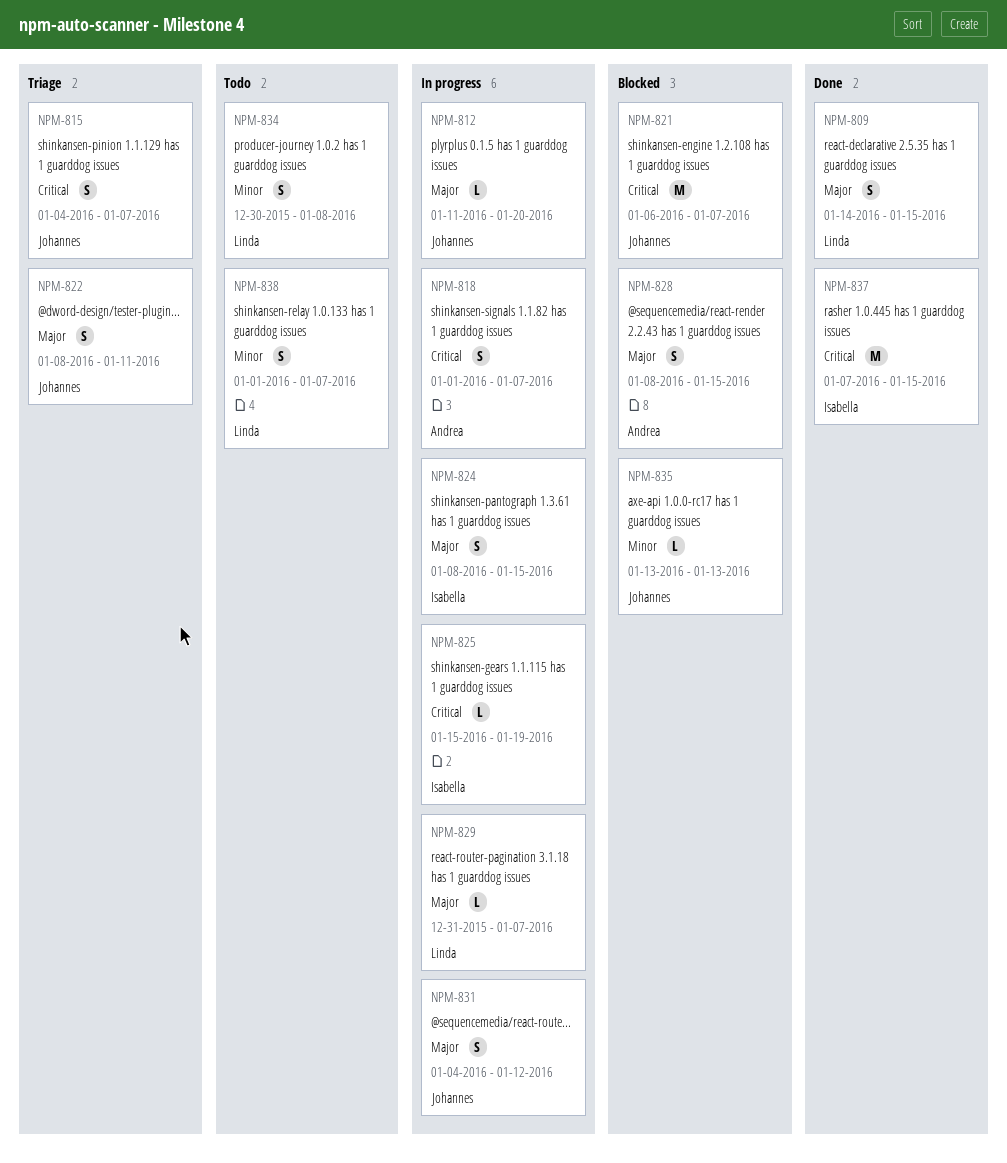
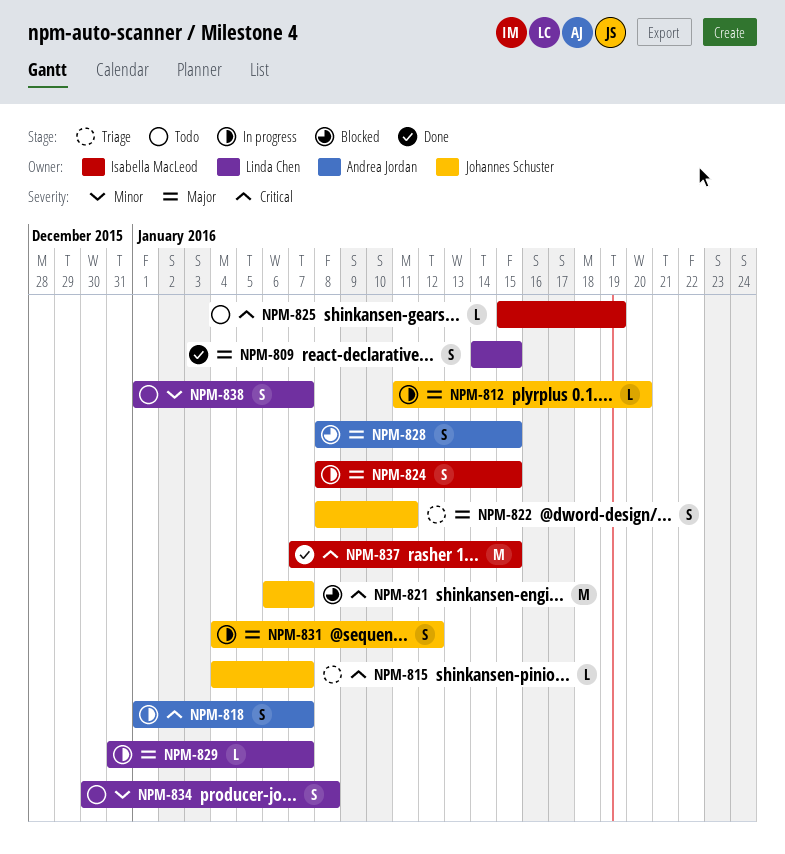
NPM-815, estimate: S -> L
NPM-825, status: In progress -> Todo
NPM-835: present -> none

